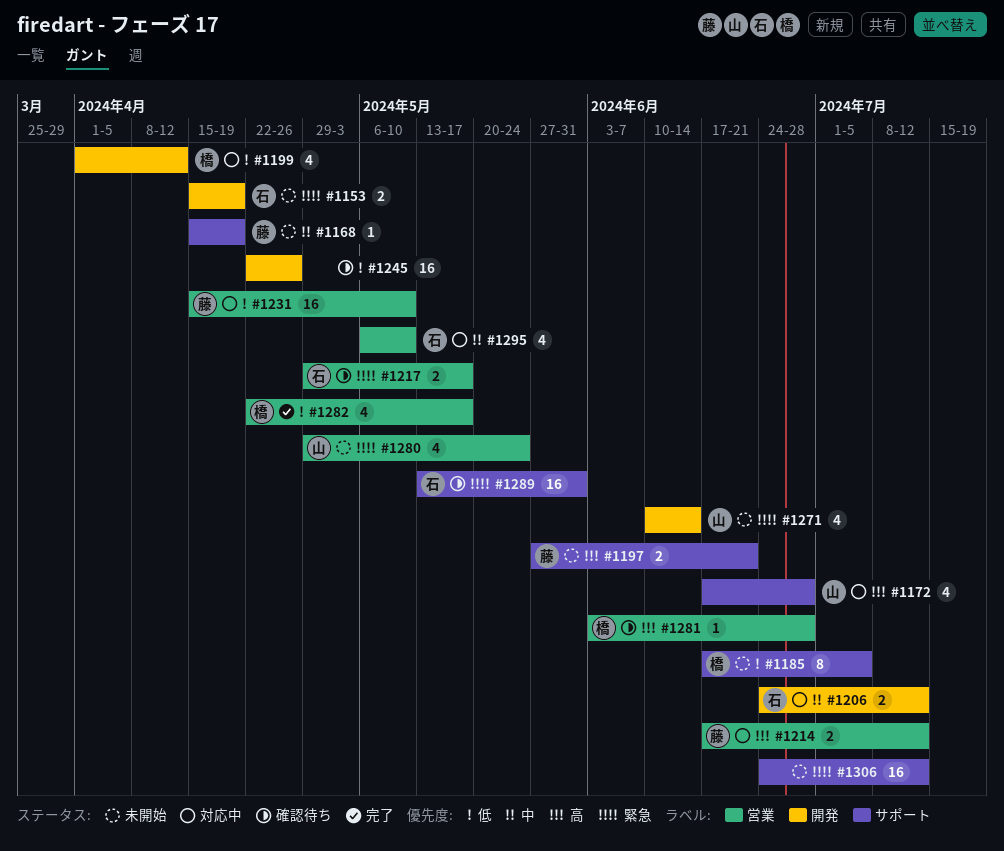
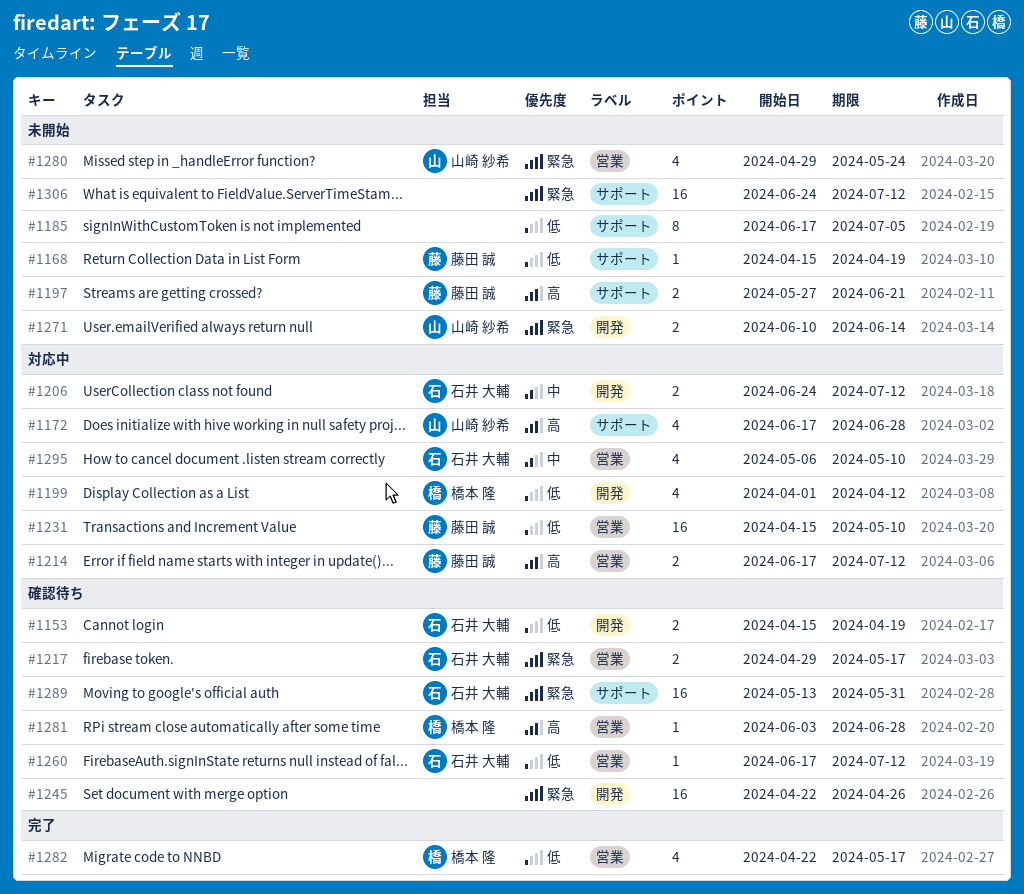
#1153, status: 未開始 -> 確認待ち
#1153, priority: 緊急 -> 低
#1168, priority: 中 -> 低
#1185, owner: 橋本 隆 -> none
#1245, priority: 低 -> 緊急
#1260: none -> present
#1271, estimate: 4 -> 2

